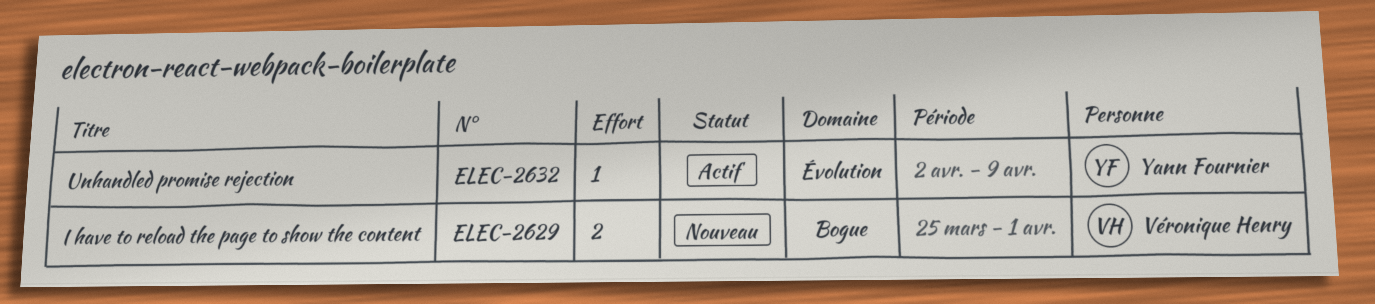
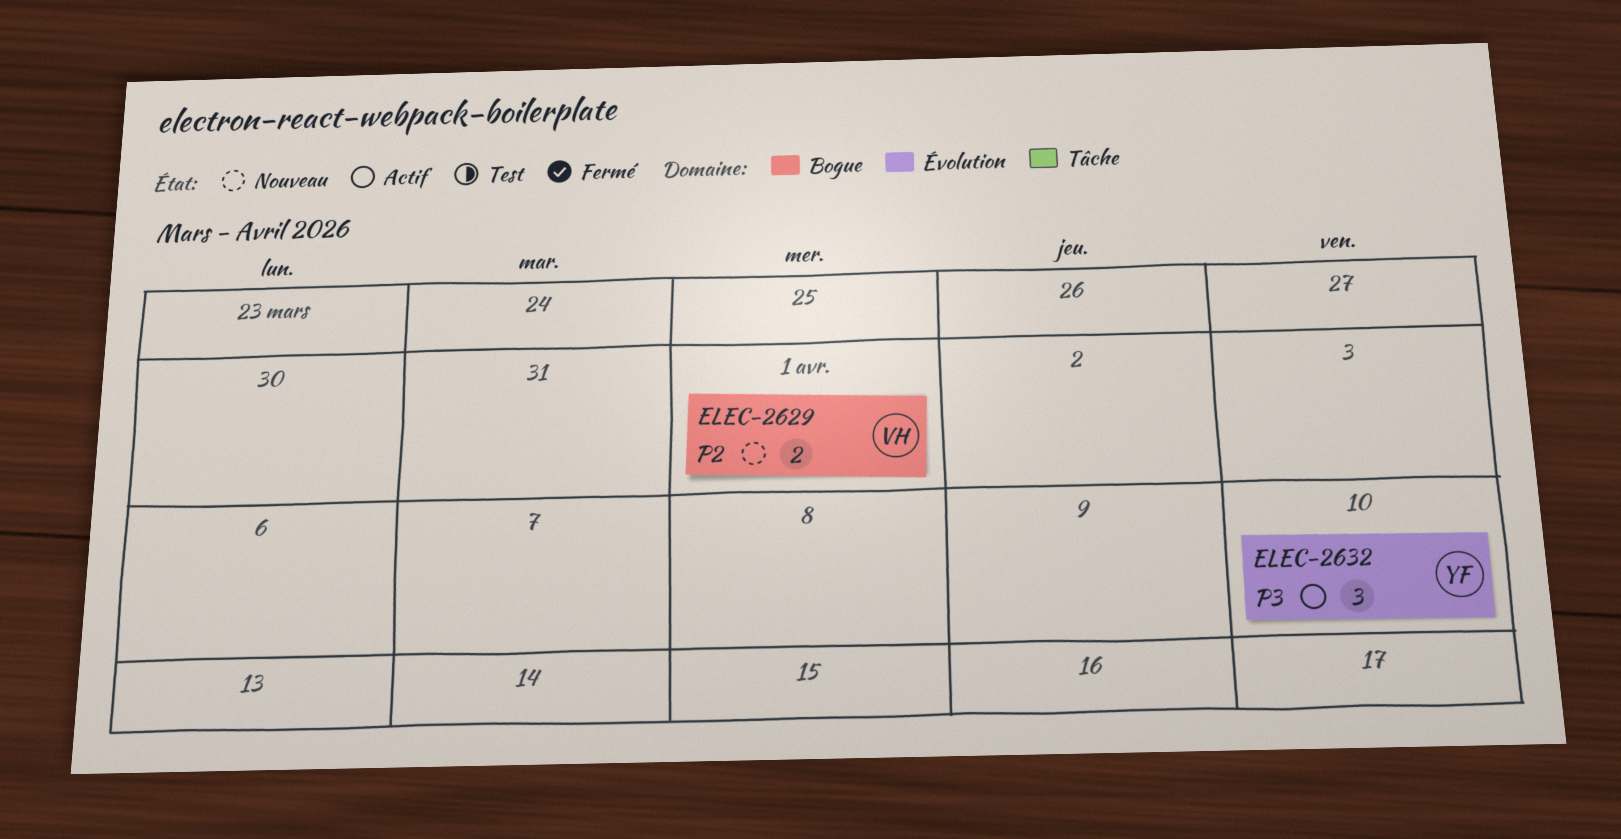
ELEC-2632, estimate: 1 -> 3
ELEC-2632, due: Apr 9 -> Apr 10

